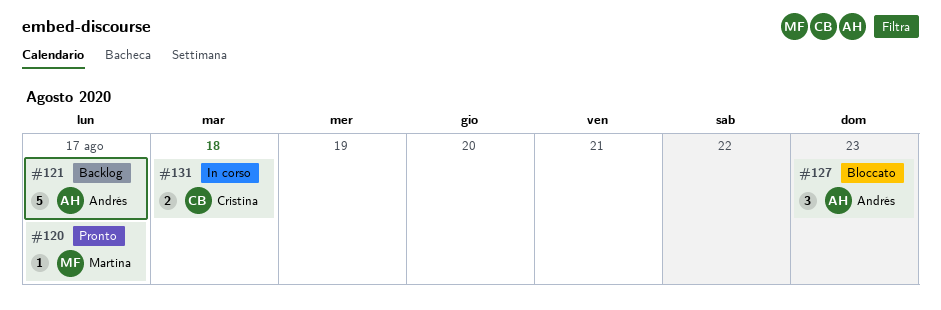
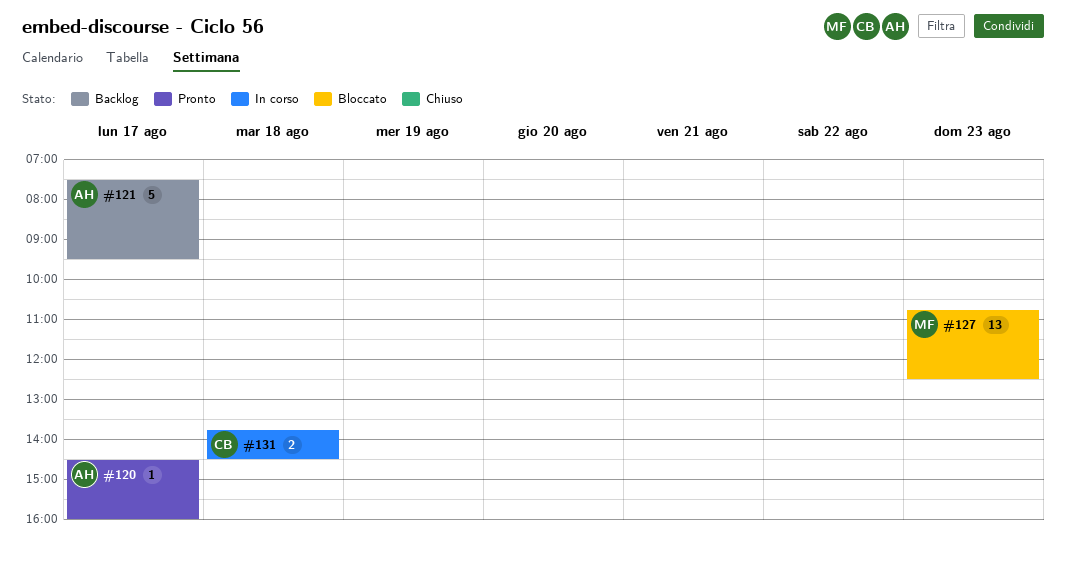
#120, owner: Martina -> Andrés
#127, owner: Andrés -> Martina
#127, estimate: 3 -> 13

